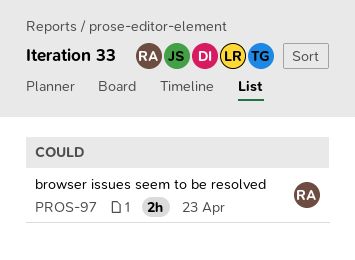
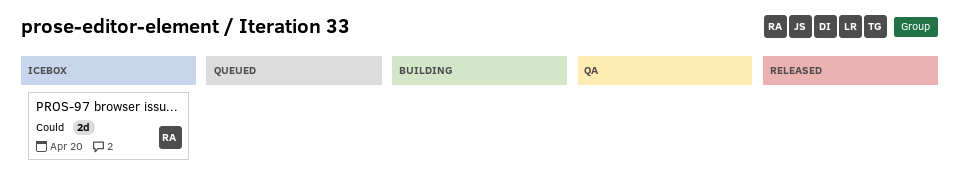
PROS-97, estimate: 2h -> 2d
PROS-97, due: Apr 23 -> Apr 20

